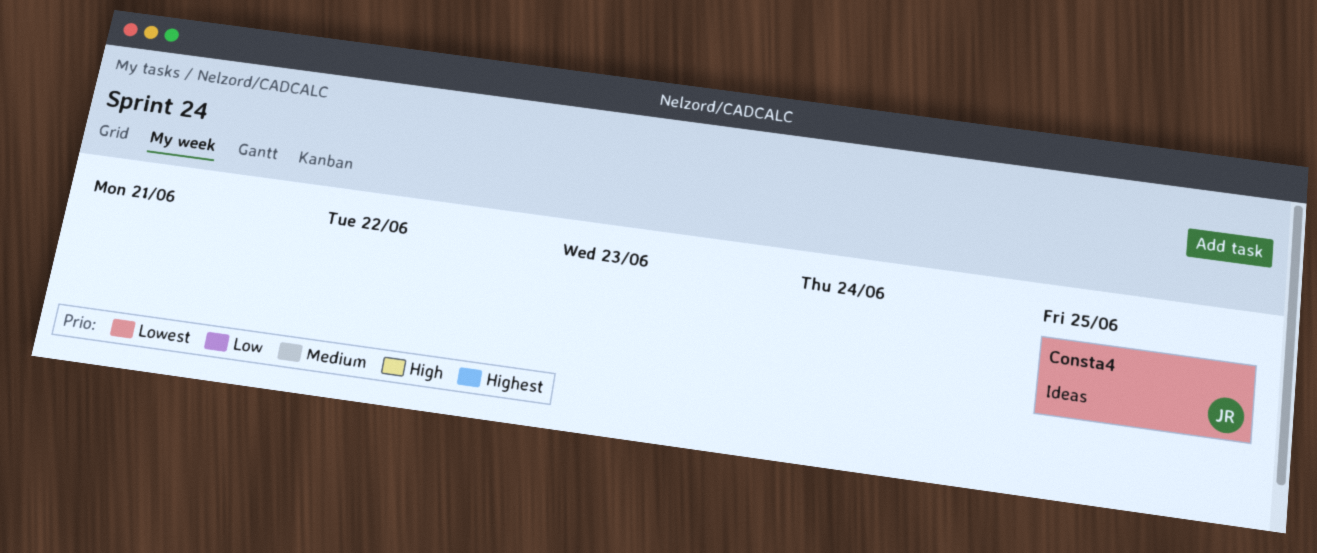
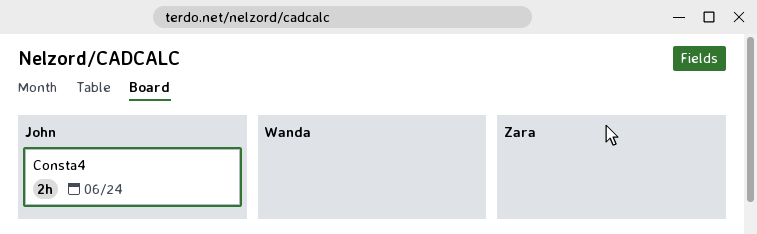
Consta4, due: Jun 25 -> Jun 24

